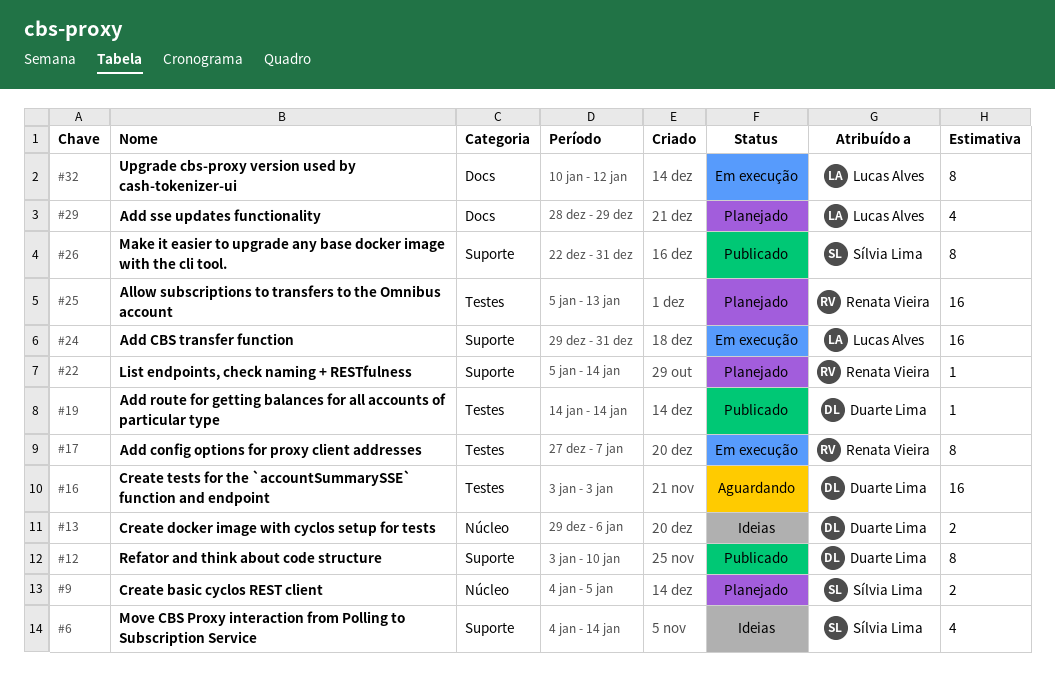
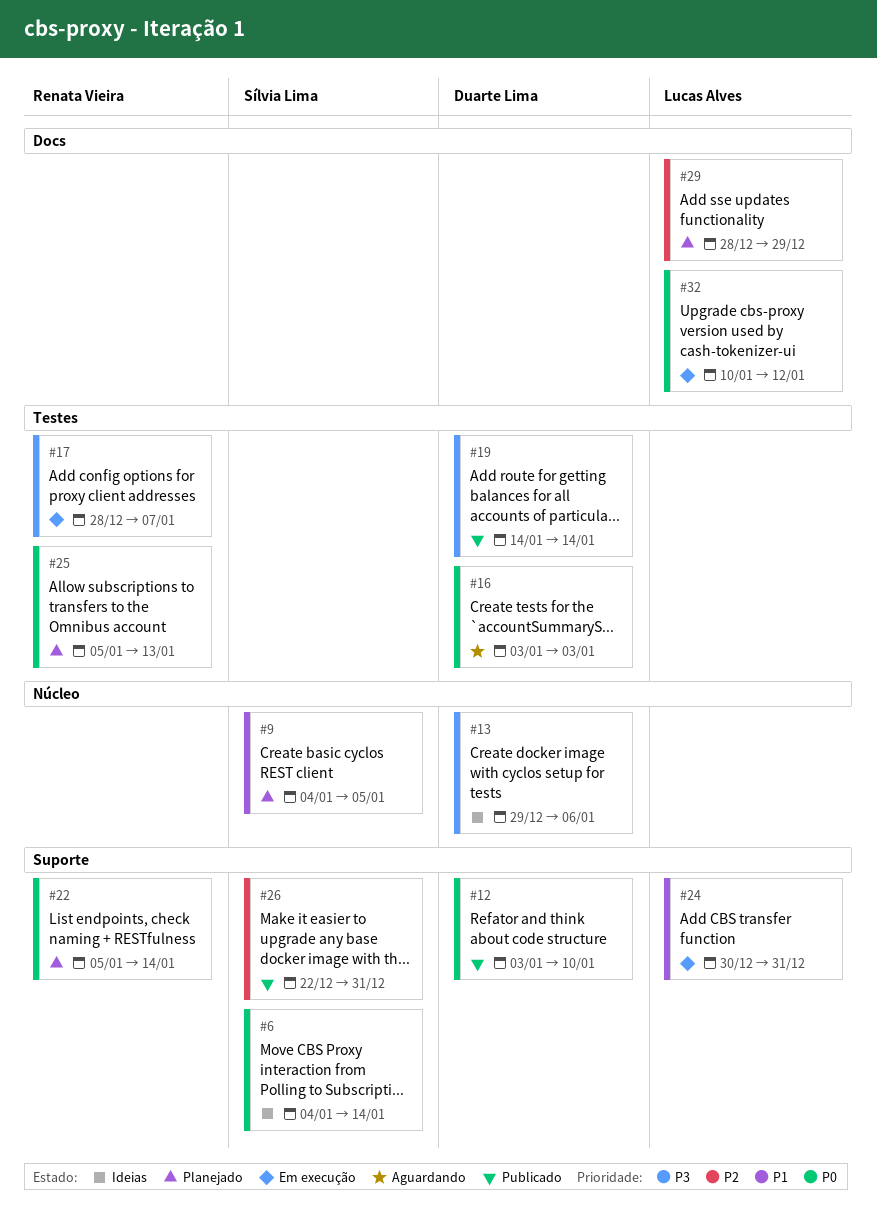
#17, start: Dec 27 -> Dec 28
#24, start: Dec 29 -> Dec 30

